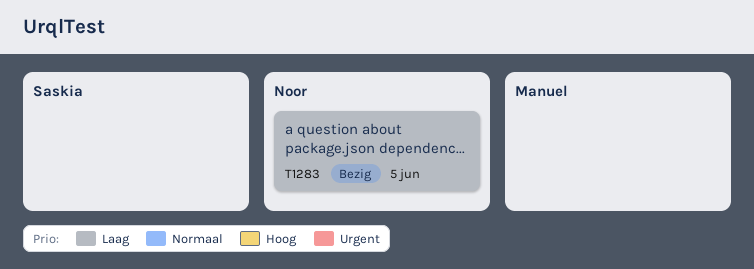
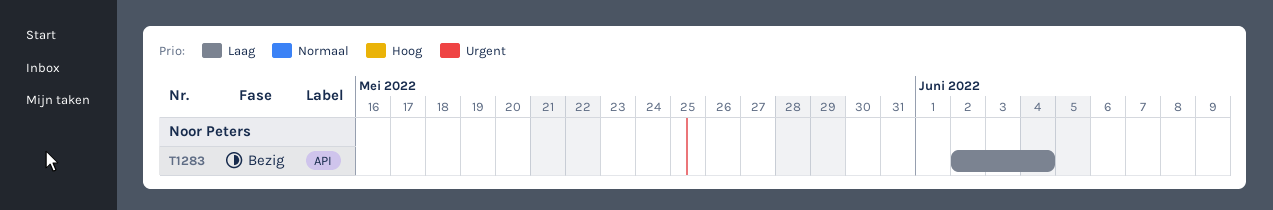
T1283, due: Jun 5 -> Jun 4

